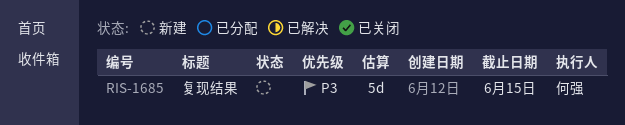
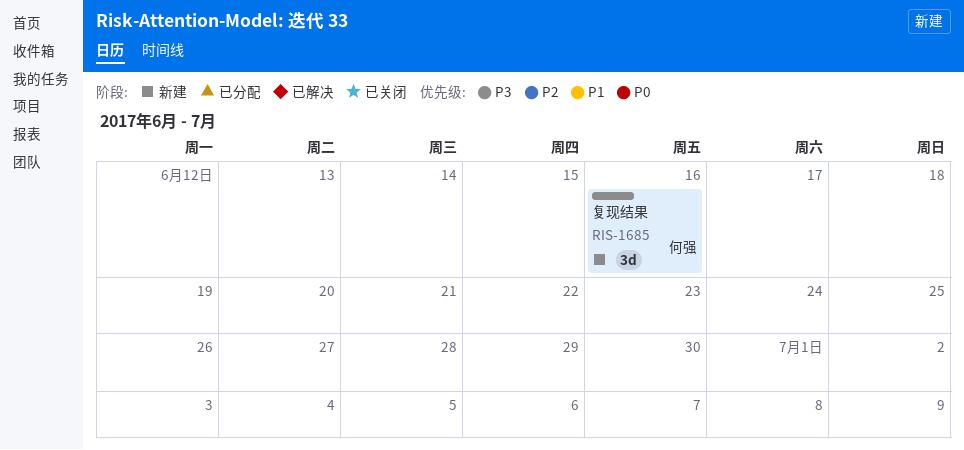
RIS-1685, estimate: 5d -> 3d
RIS-1685, due: Jun 15 -> Jun 16

